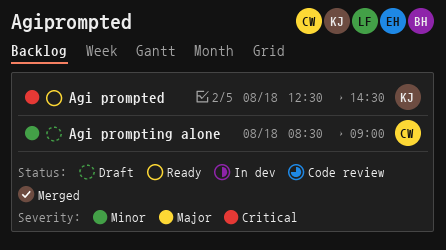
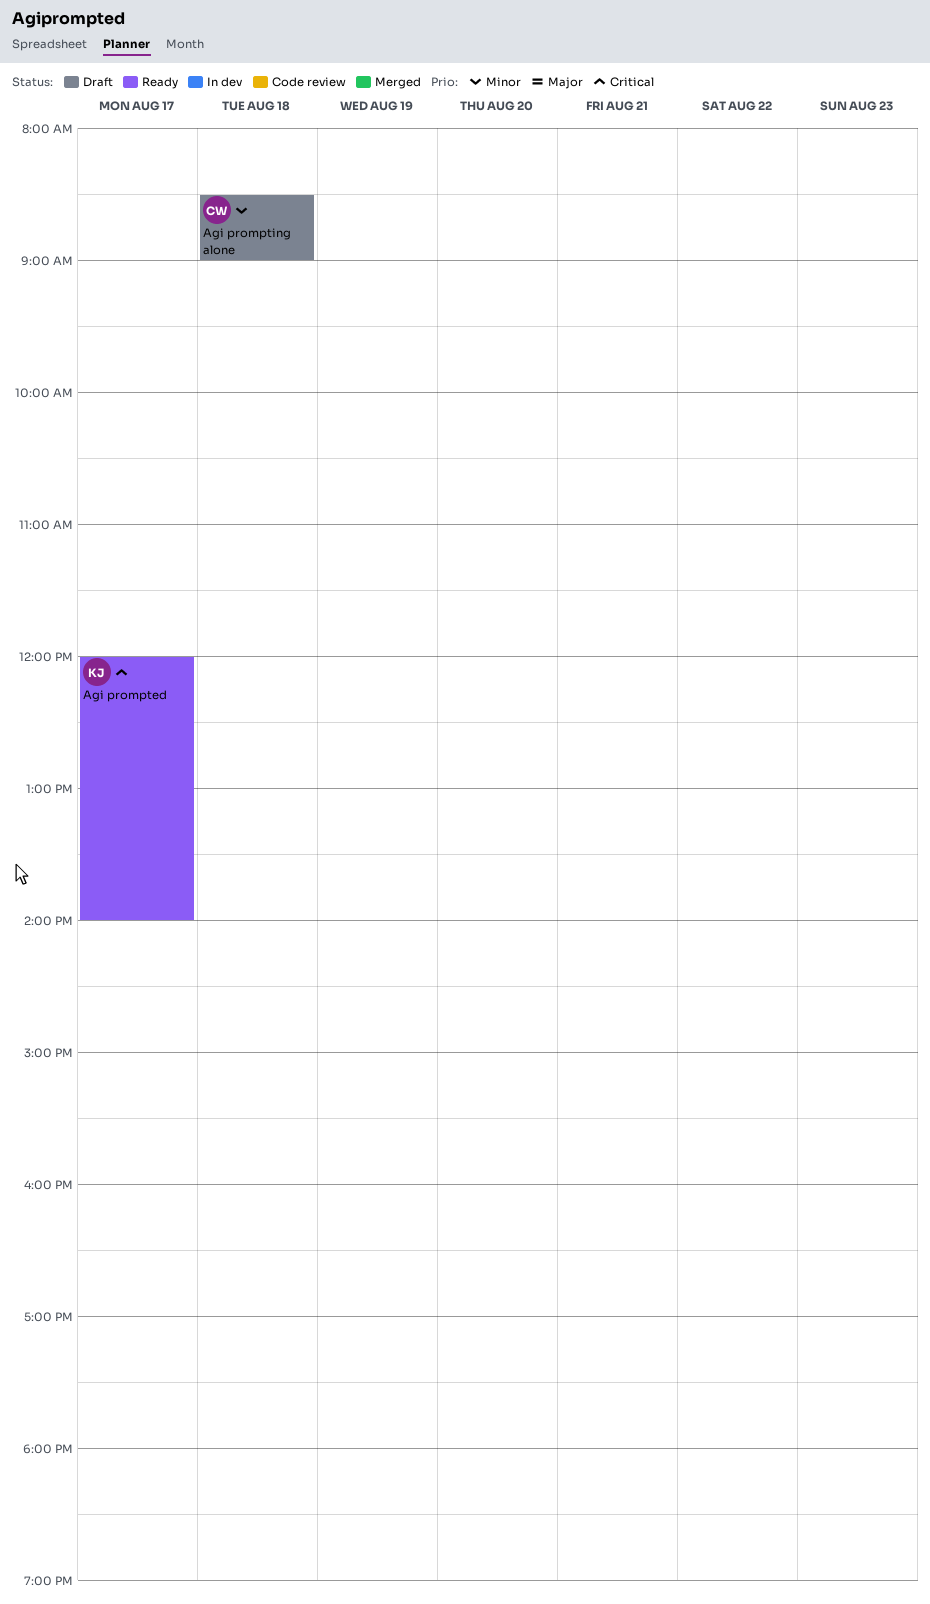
Agi prompted, day: Aug 18 -> Aug 17
Agi prompted, begins: 12:30 -> 12:00
Agi prompted, ends: 14:30 -> 14:00

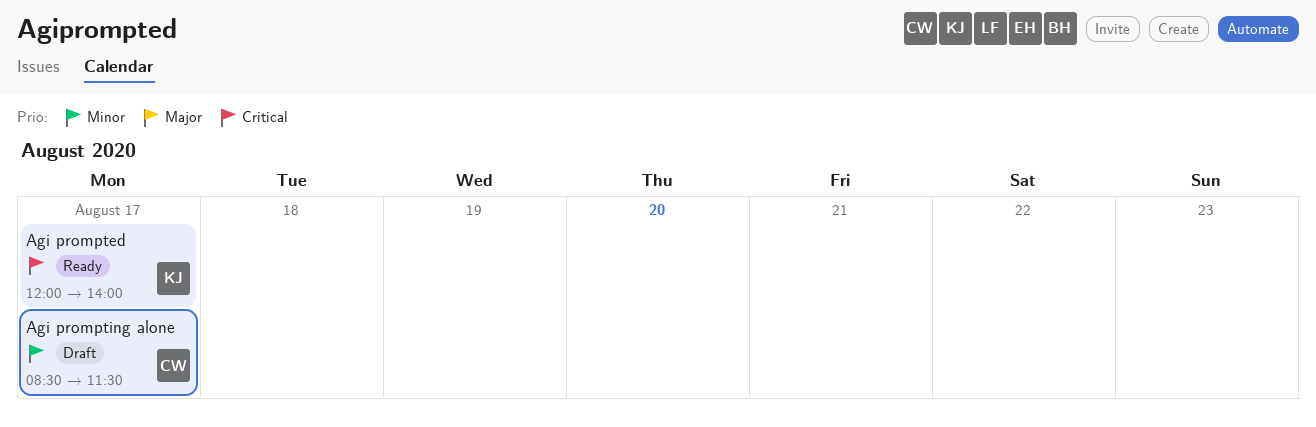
Agi prompting alone, day: Aug 18 -> Aug 17
Agi prompting alone, ends: 09:00 -> 11:30

